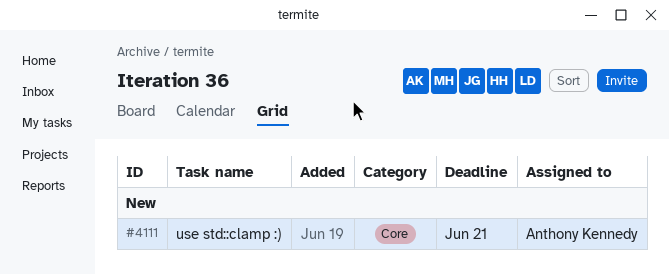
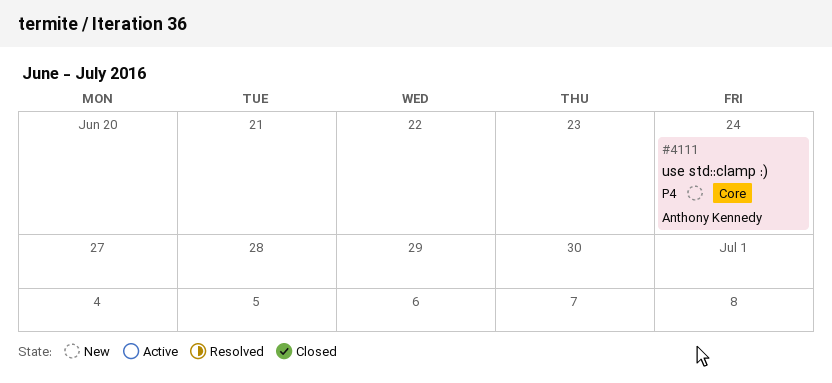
#4111, due: Jun 21 -> Jun 24

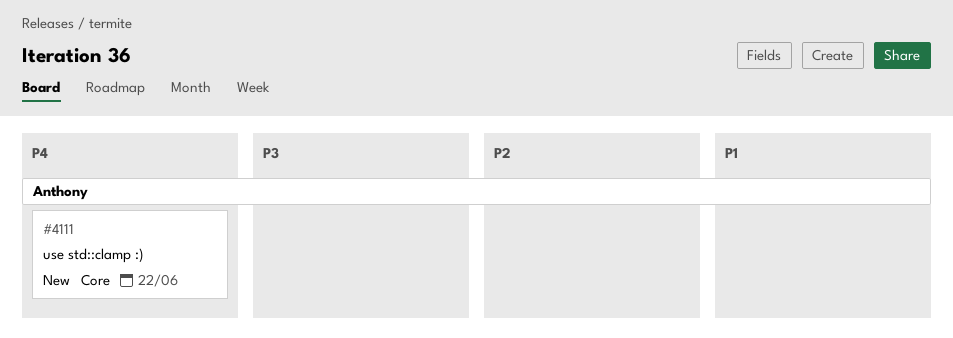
#4111, due: Jun 24 -> Jun 22

